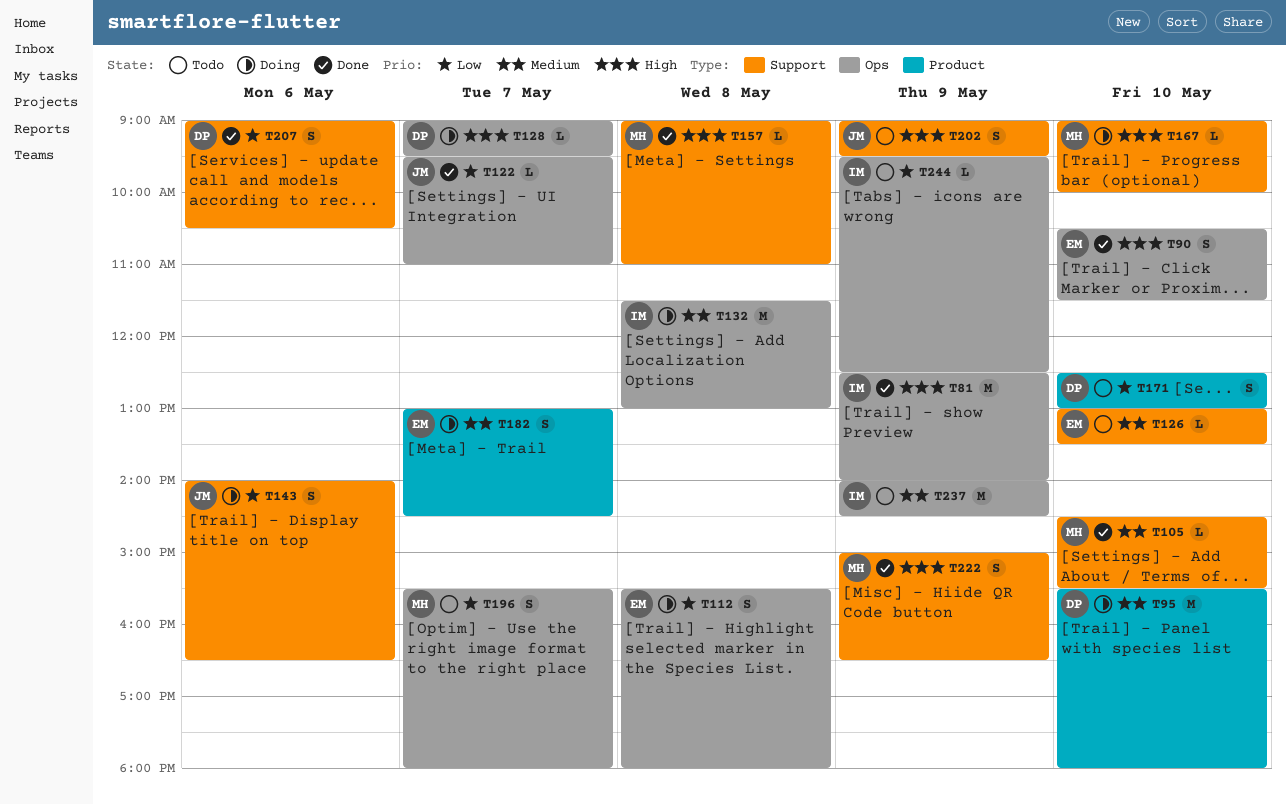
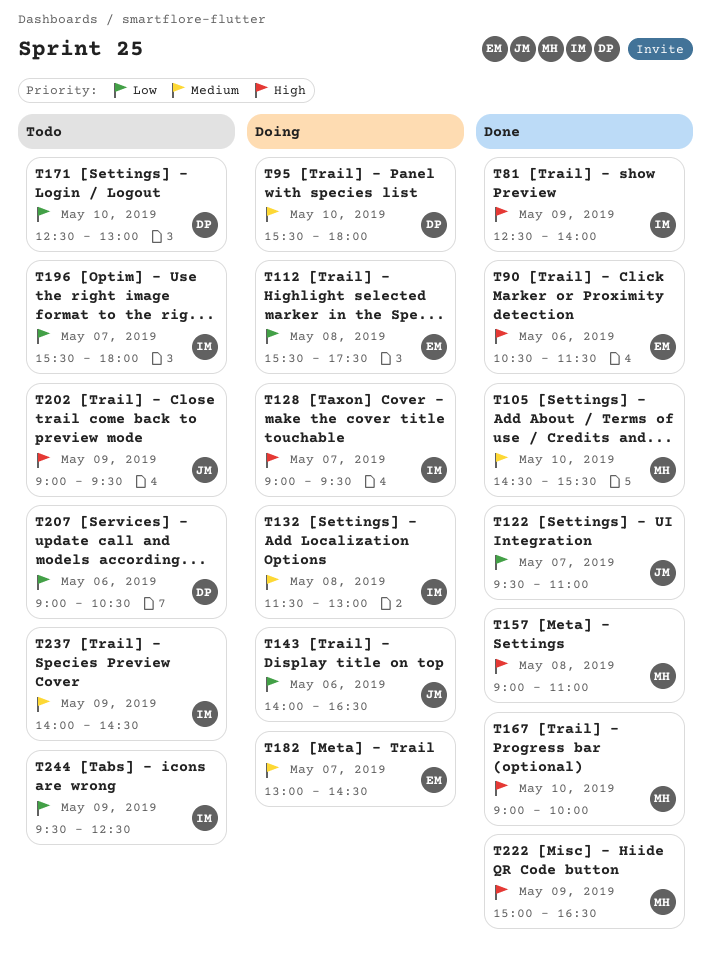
T90, day: May 10 -> May 6
T112, ends: 18:00 -> 17:30
T126: present -> none
T128, owner: DP -> IM
T167, status: Doing -> Done
T196, owner: MH -> IM
T207, status: Done -> Todo

